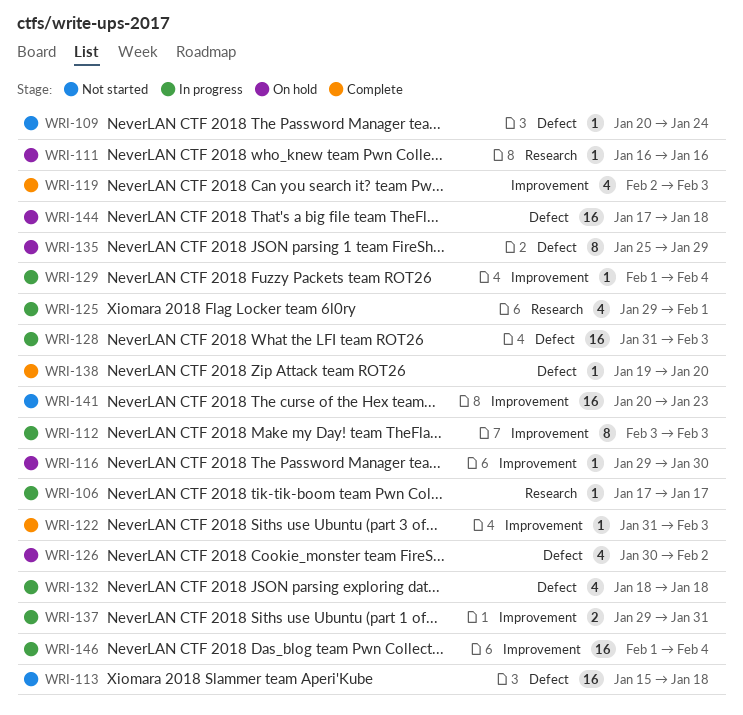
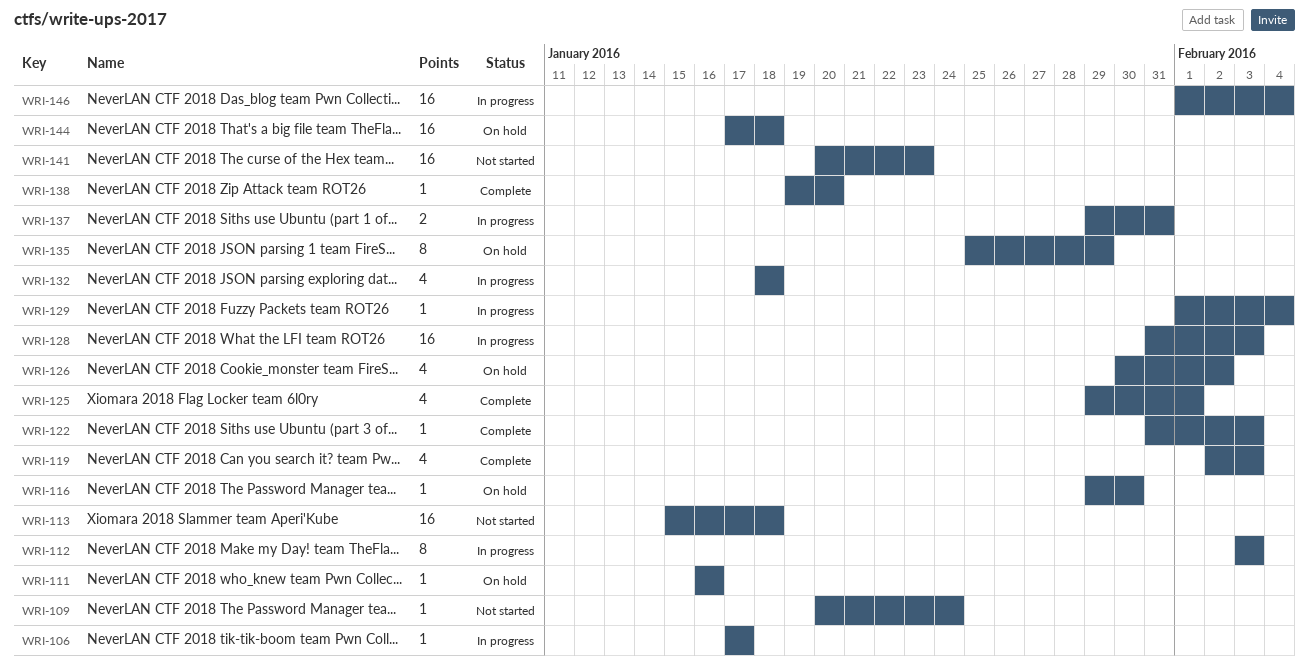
WRI-125, status: In progress -> Complete

